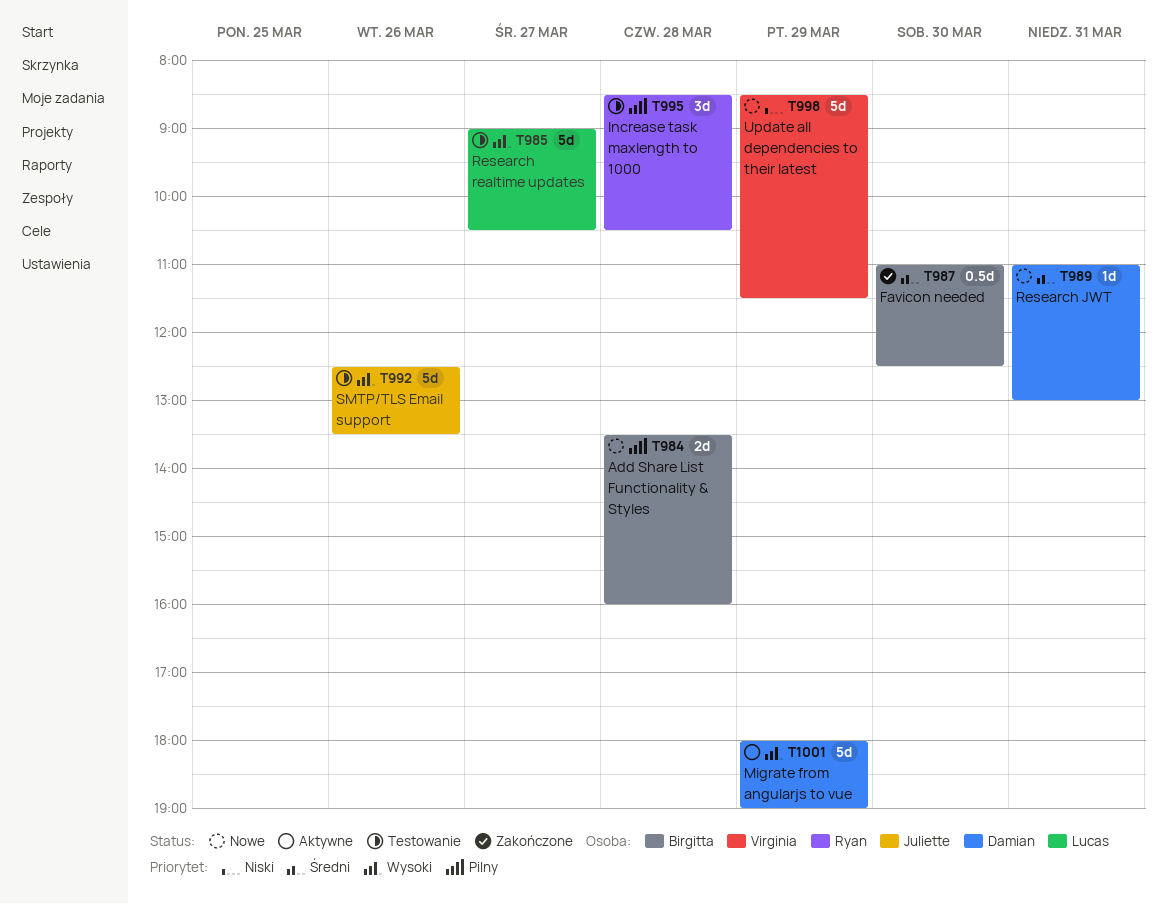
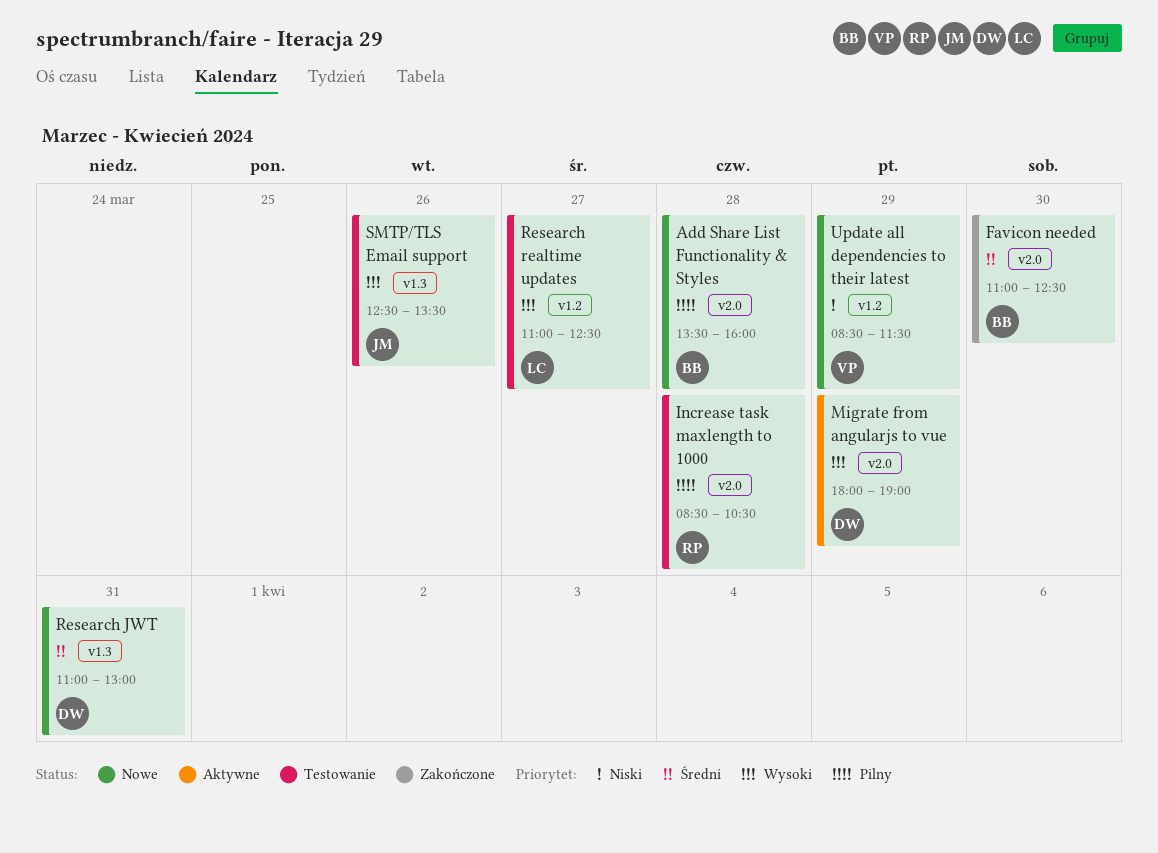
Research realtime updates, begins: 09:00 -> 11:00
Research realtime updates, ends: 10:30 -> 12:30

